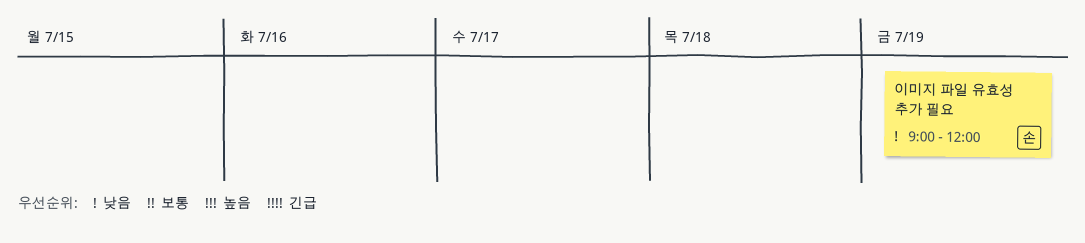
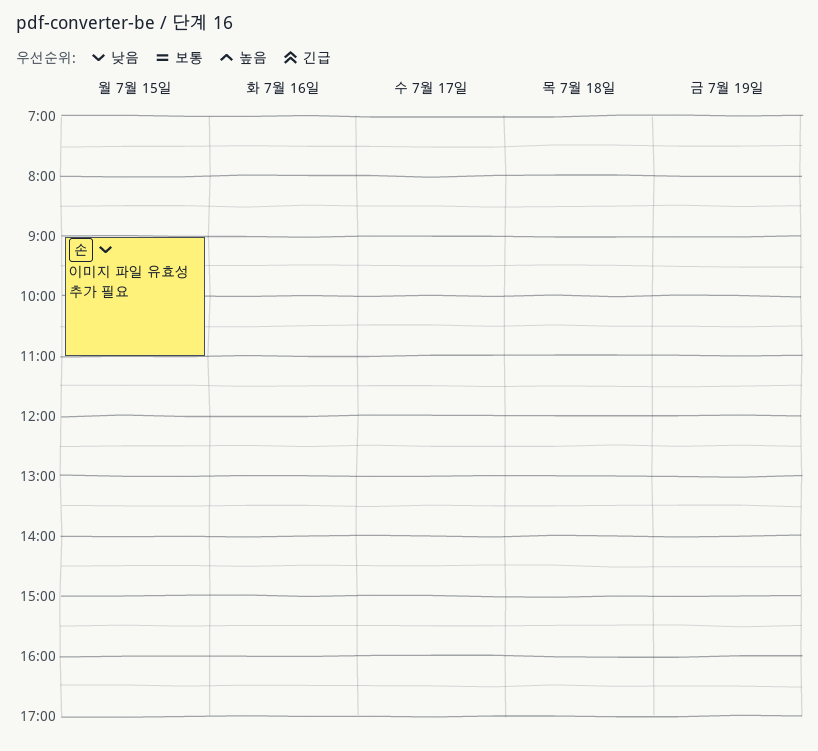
이미지 파일 유효성 추가 필요, day: Jul 19 -> Jul 15
이미지 파일 유효성 추가 필요, ends: 12:00 -> 11:00

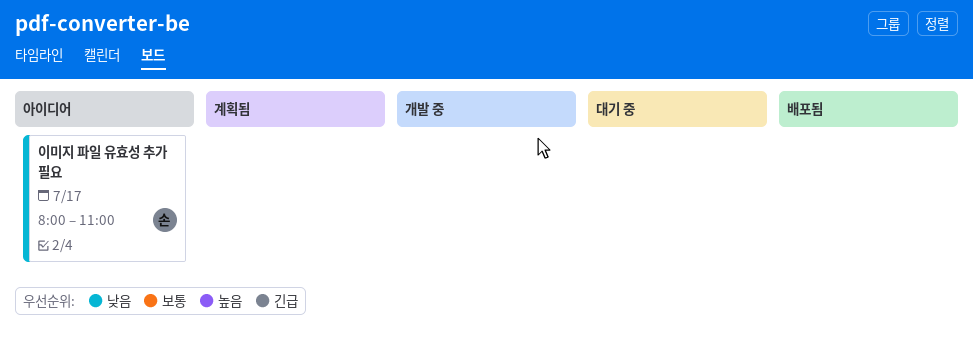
이미지 파일 유효성 추가 필요, day: Jul 15 -> Jul 17
이미지 파일 유효성 추가 필요, begins: 09:00 -> 08:00

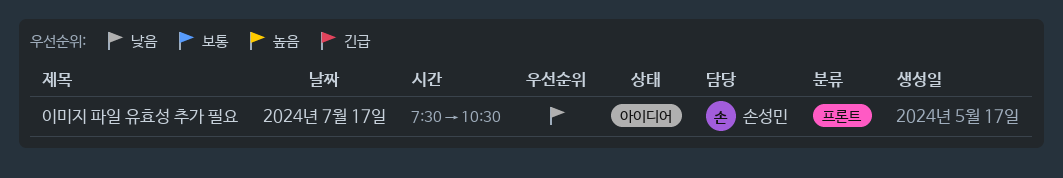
이미지 파일 유효성 추가 필요, begins: 08:00 -> 07:30
이미지 파일 유효성 추가 필요, ends: 11:00 -> 10:30

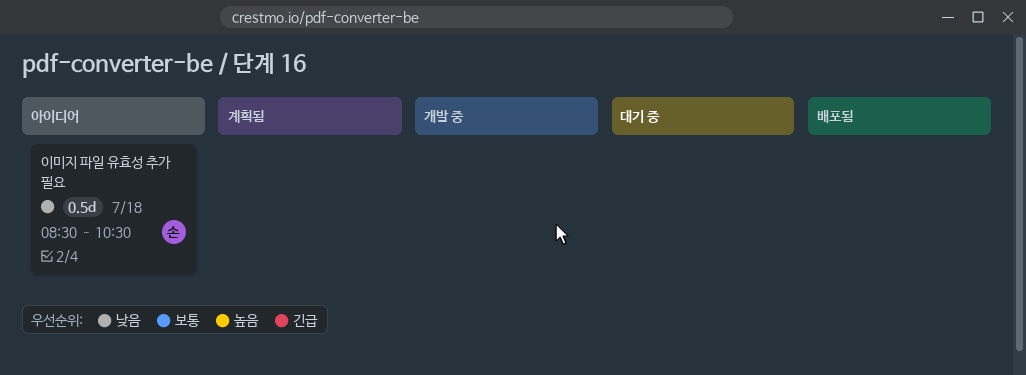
이미지 파일 유효성 추가 필요, day: Jul 17 -> Jul 18
이미지 파일 유효성 추가 필요, begins: 07:30 -> 08:30

